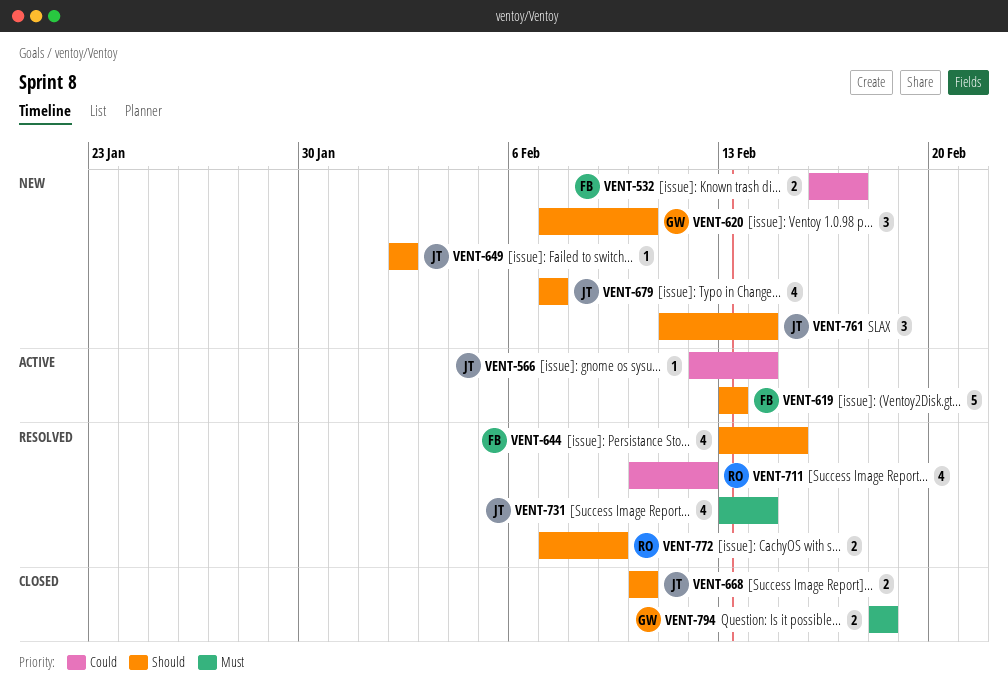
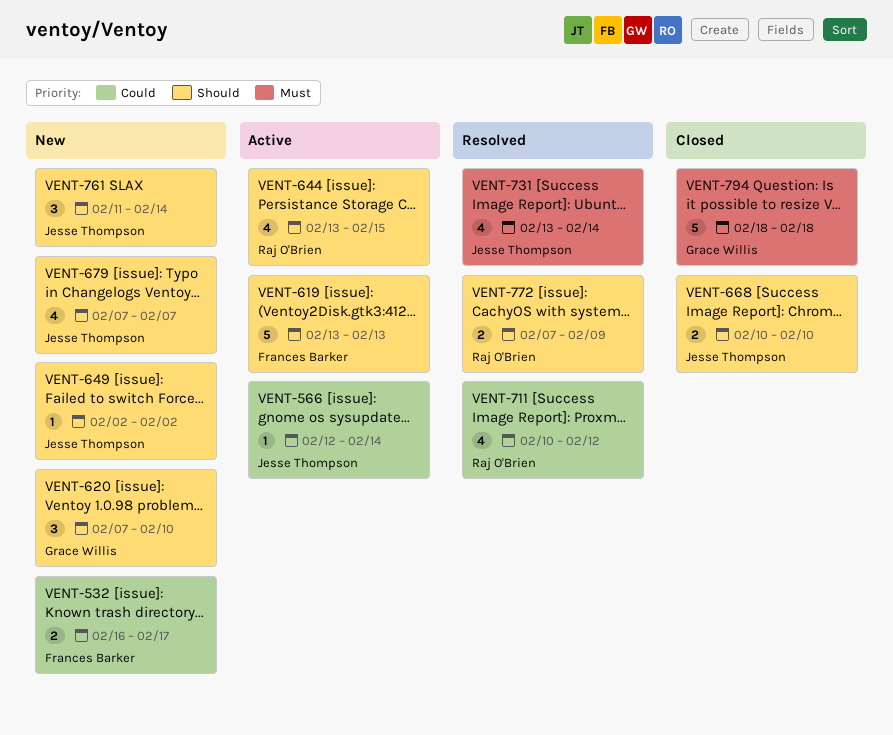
VENT-644, status: Resolved -> Active
VENT-644, owner: Frances Barker -> Raj O'Brien
VENT-794, estimate: 2 -> 5

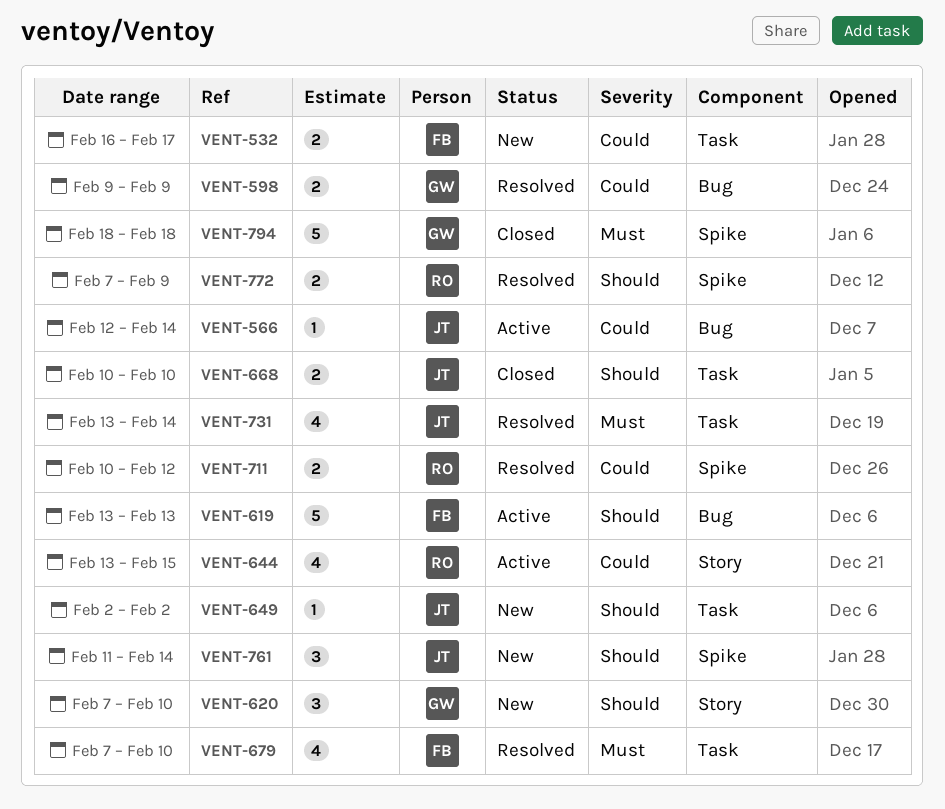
VENT-598: none -> present
VENT-644, priority: Should -> Could
VENT-679, status: New -> Resolved
VENT-679, owner: Jesse Thompson -> Frances Barker
VENT-679, priority: Should -> Must
VENT-679, due: Feb 7 -> Feb 10
VENT-711, estimate: 4 -> 2

